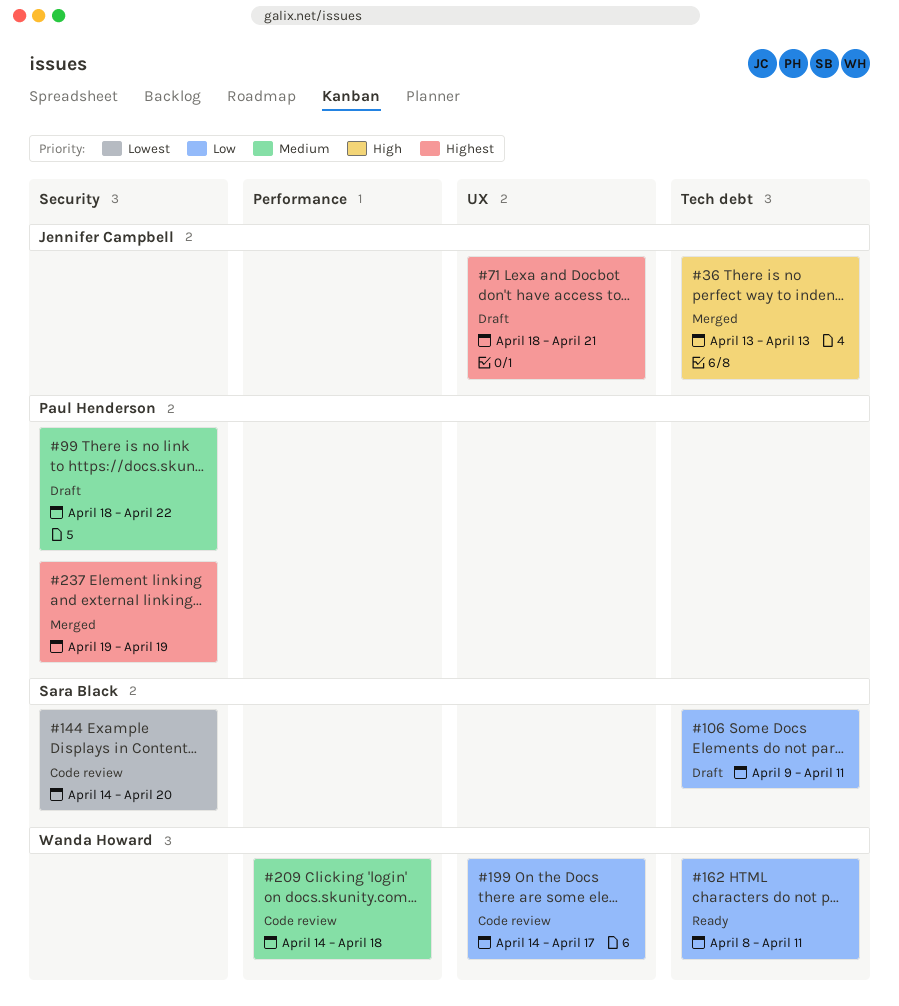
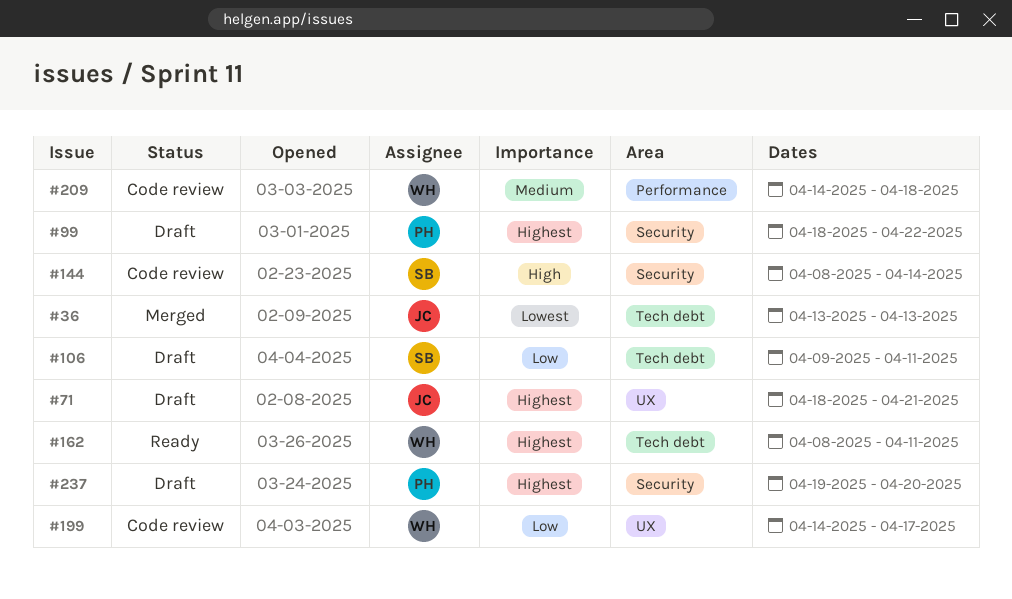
#36, priority: High -> Lowest
#99, priority: Medium -> Highest
#144, priority: Lowest -> High
#144, start: Apr 14 -> Apr 8
#144, due: Apr 20 -> Apr 14
#162, priority: Low -> Highest
#237, status: Merged -> Draft
#237, due: Apr 19 -> Apr 20

